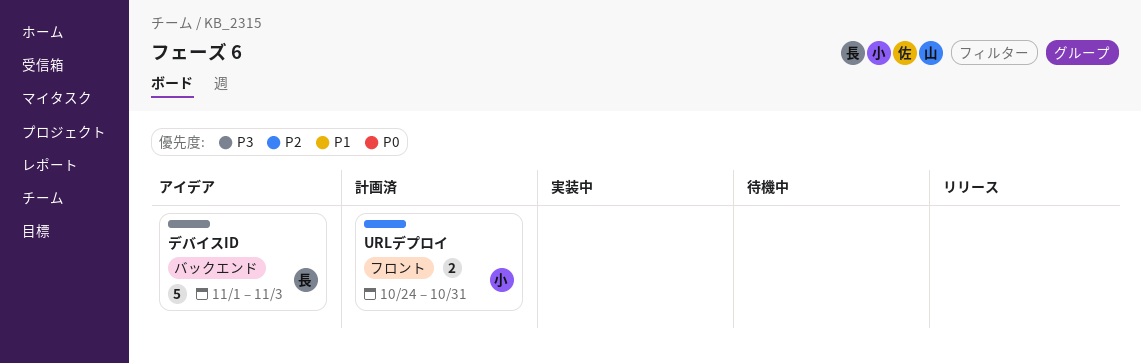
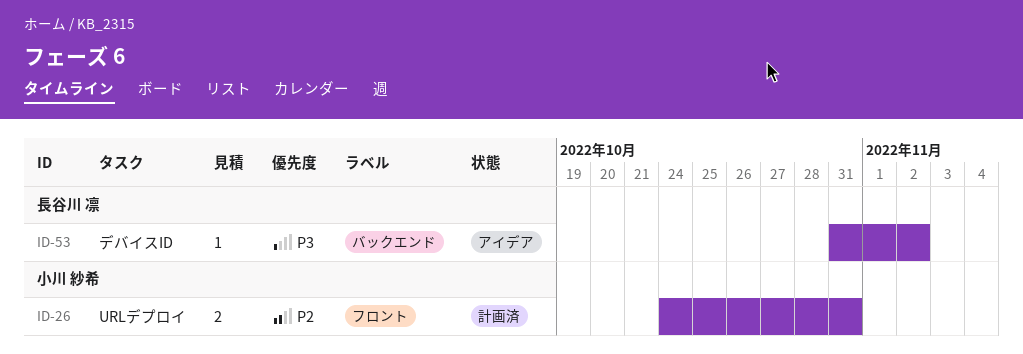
デバイスID, estimate: 5 -> 1
デバイスID, start: Nov 1 -> Oct 31
デバイスID, due: Nov 3 -> Nov 2

